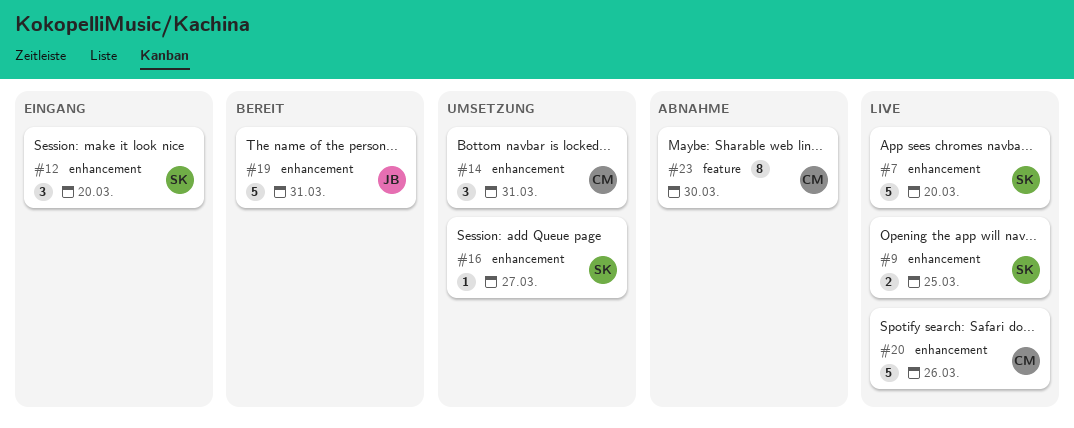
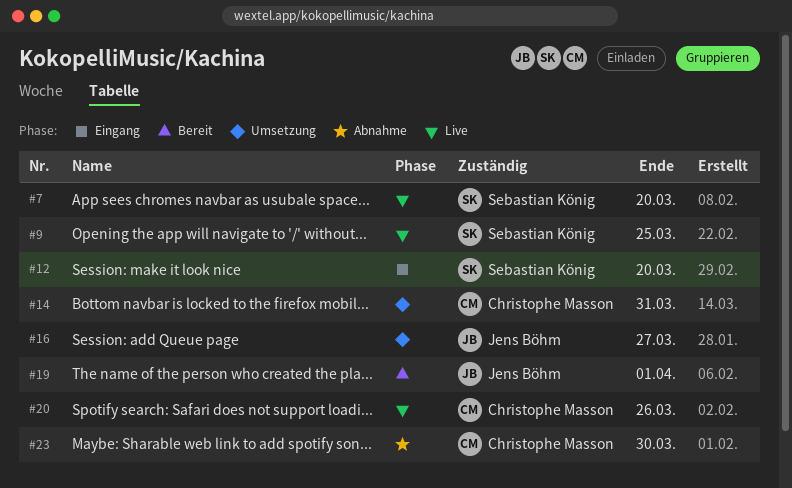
#16, owner: Sebastian König -> Jens Böhm
#19, due: Mar 31 -> Apr 1

